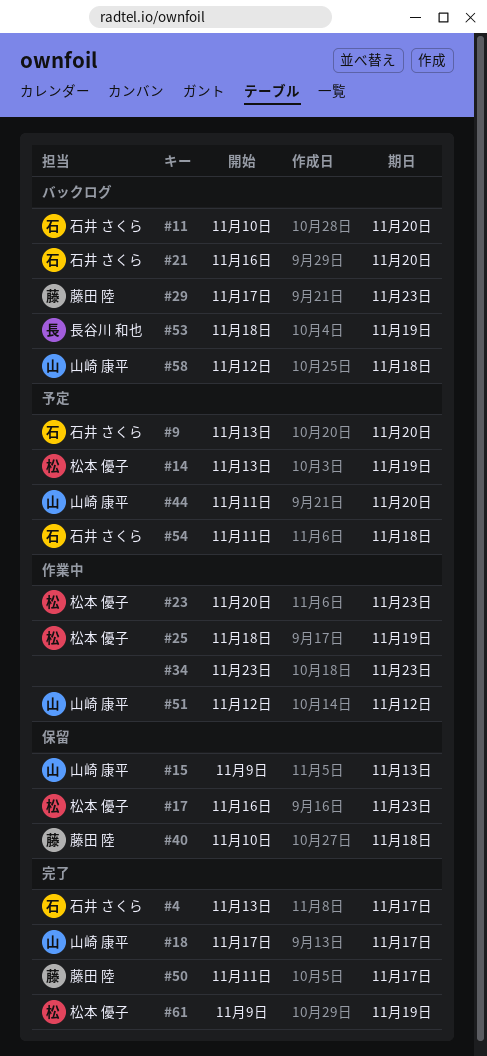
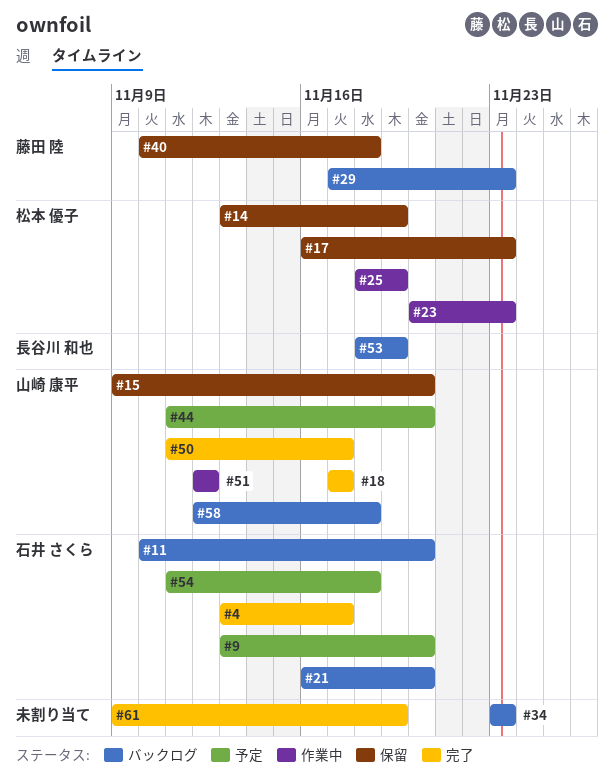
#14, status: 予定 -> 保留
#15, due: Nov 13 -> Nov 20
#34, status: 作業中 -> バックログ
#50, owner: 藤田 陸 -> 山崎 康平
#61, owner: 松本 優子 -> none

